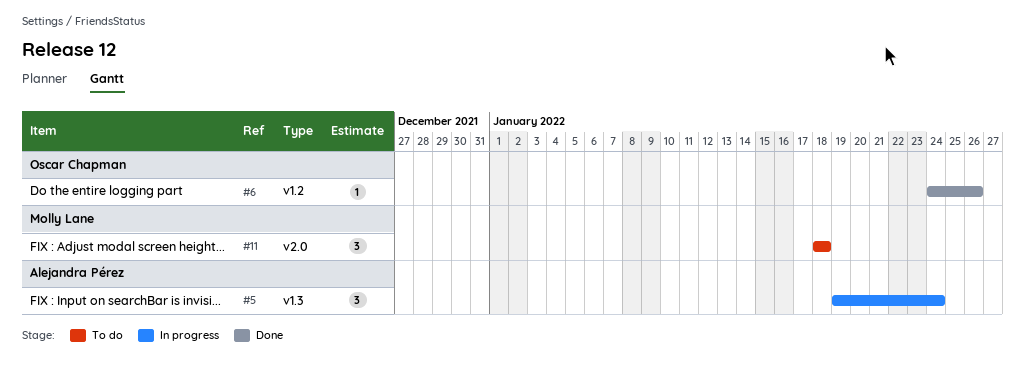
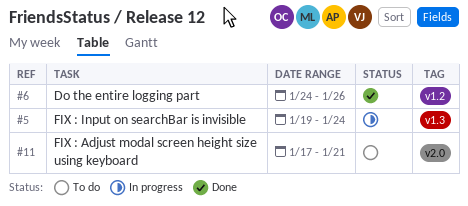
#11, start: Jan 18 -> Jan 17
#11, due: Jan 18 -> Jan 21

